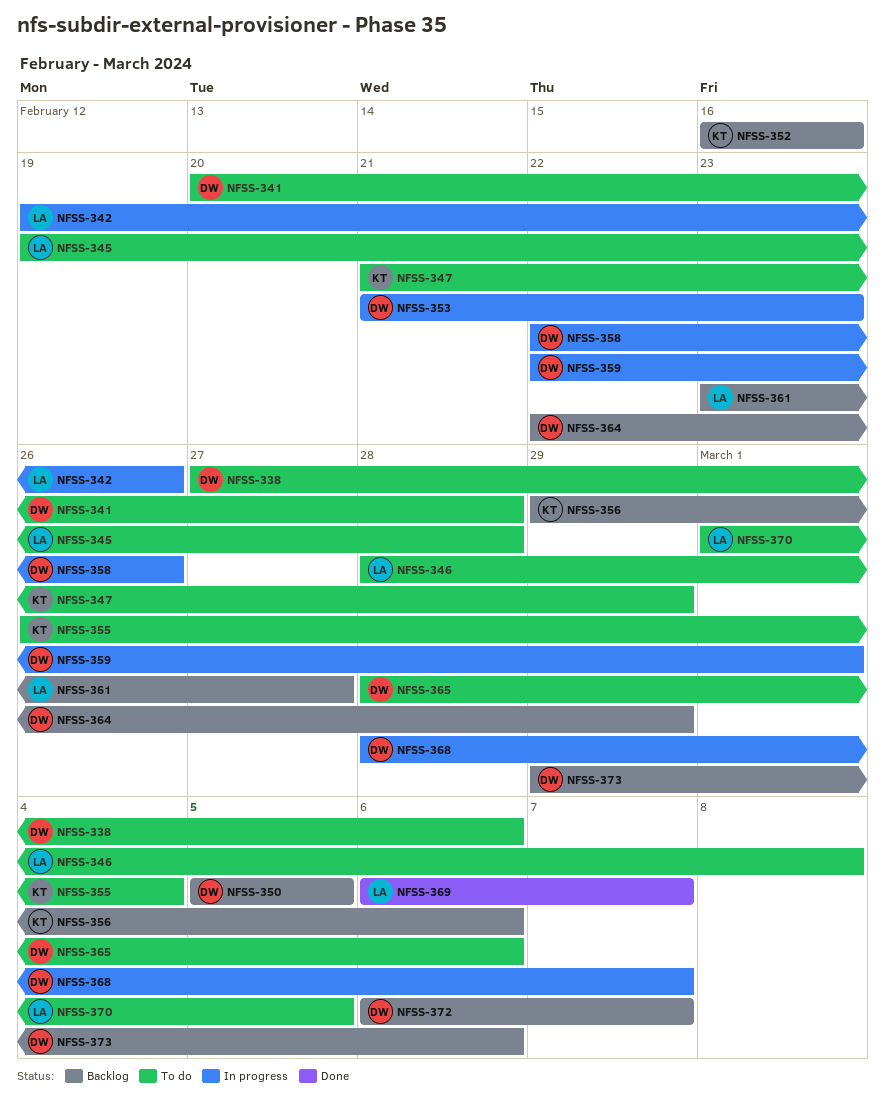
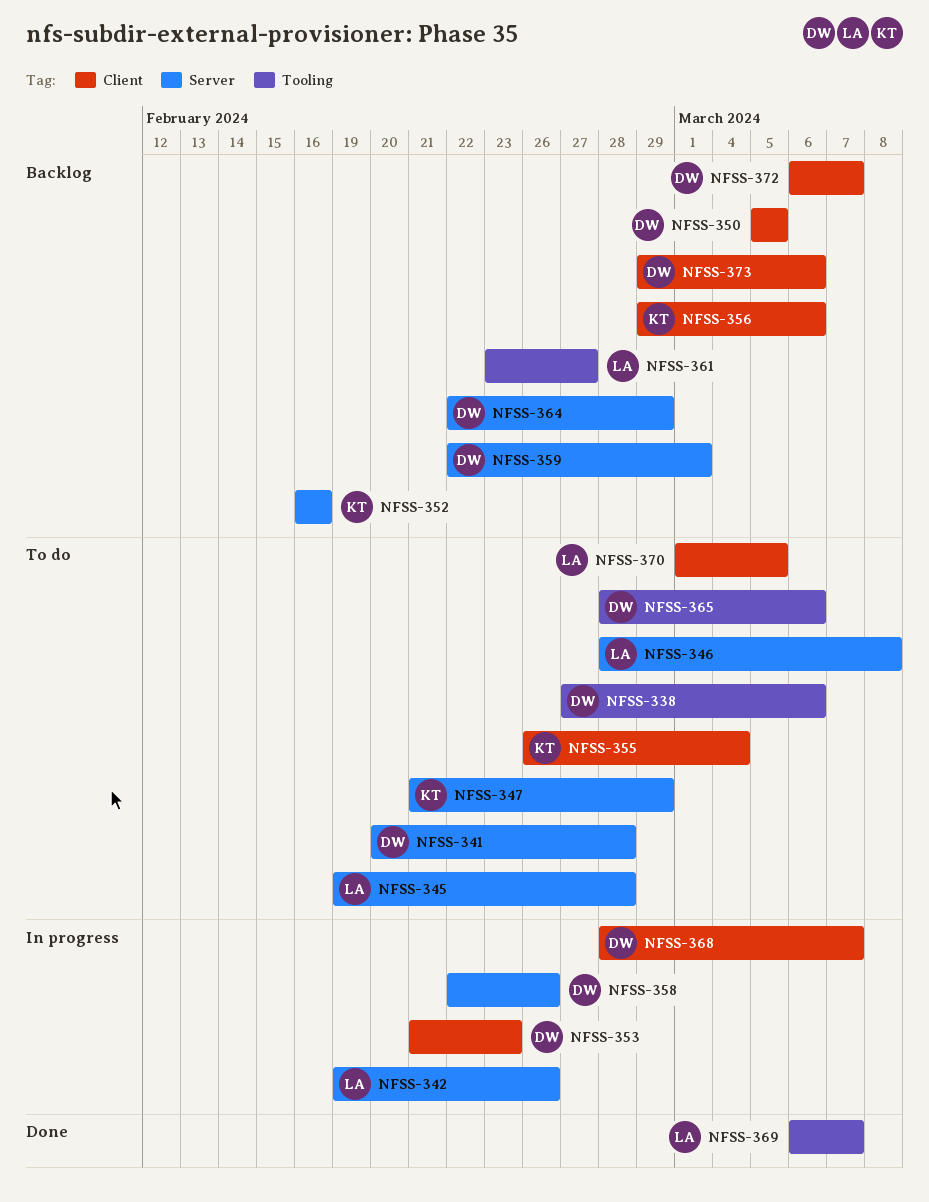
NFSS-359, status: In progress -> Backlog

